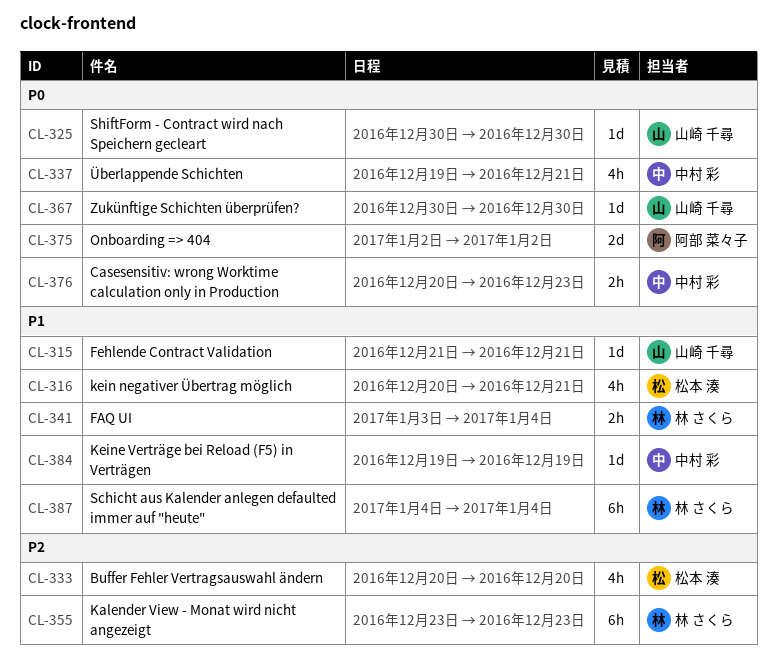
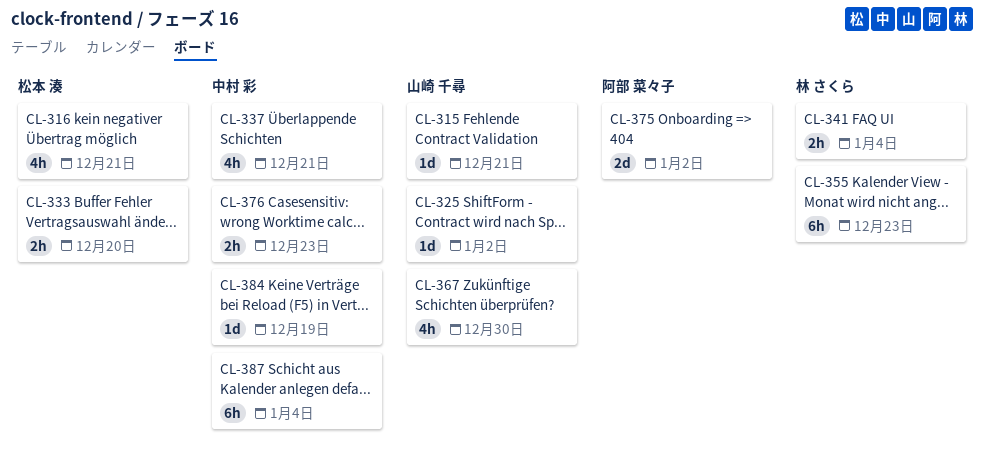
CL-325, due: Dec 30 -> Jan 2
CL-333, estimate: 4h -> 2h
CL-367, estimate: 1d -> 4h
CL-387, owner: 林 さくら -> 中村 彩

